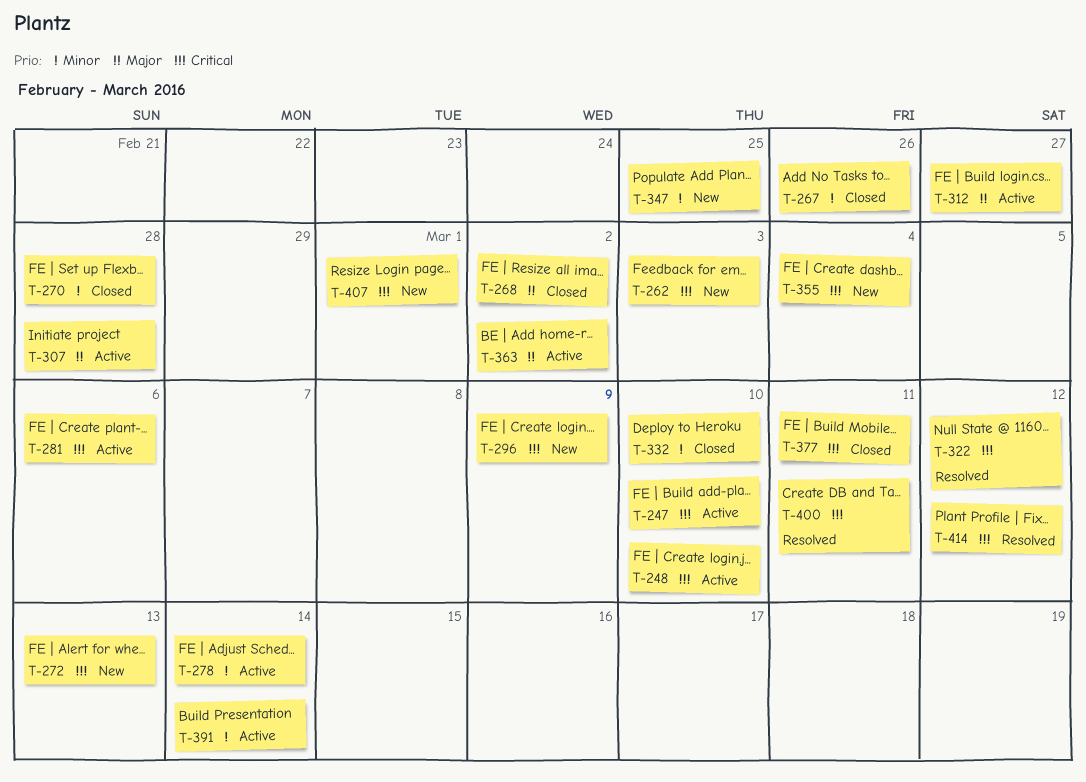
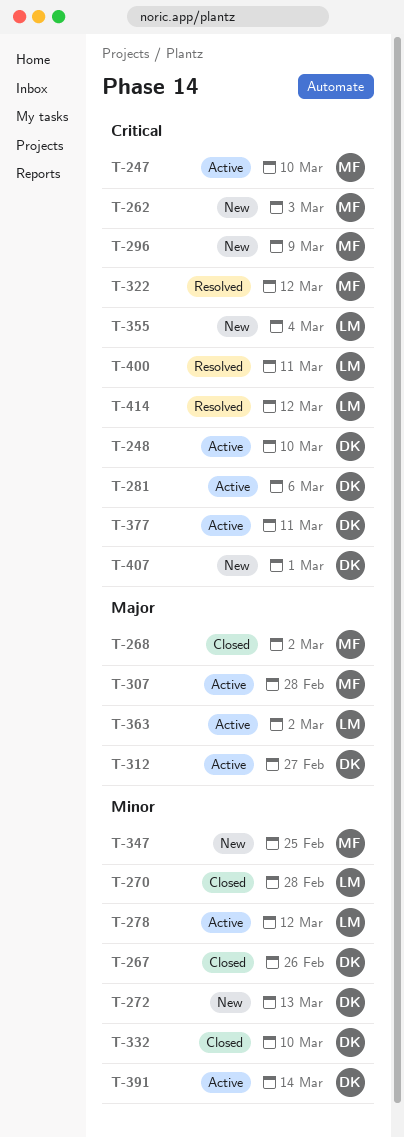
T-272, priority: Critical -> Minor
T-278, due: Mar 14 -> Mar 12
T-377, status: Closed -> Active

